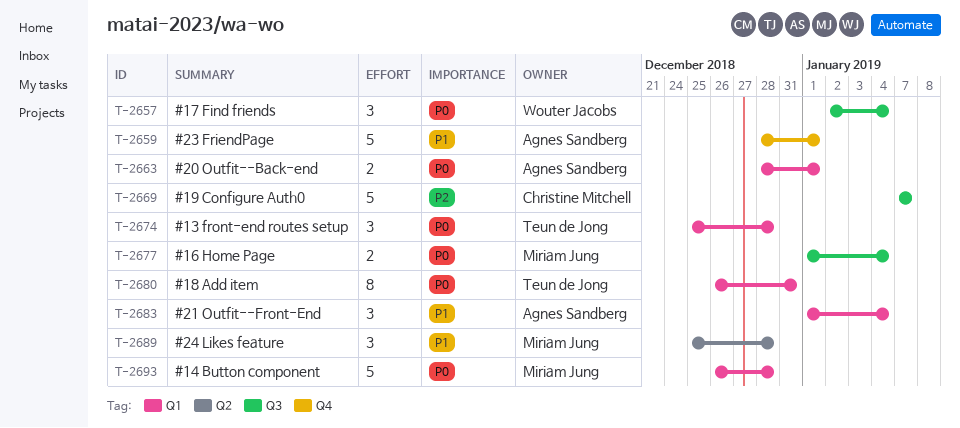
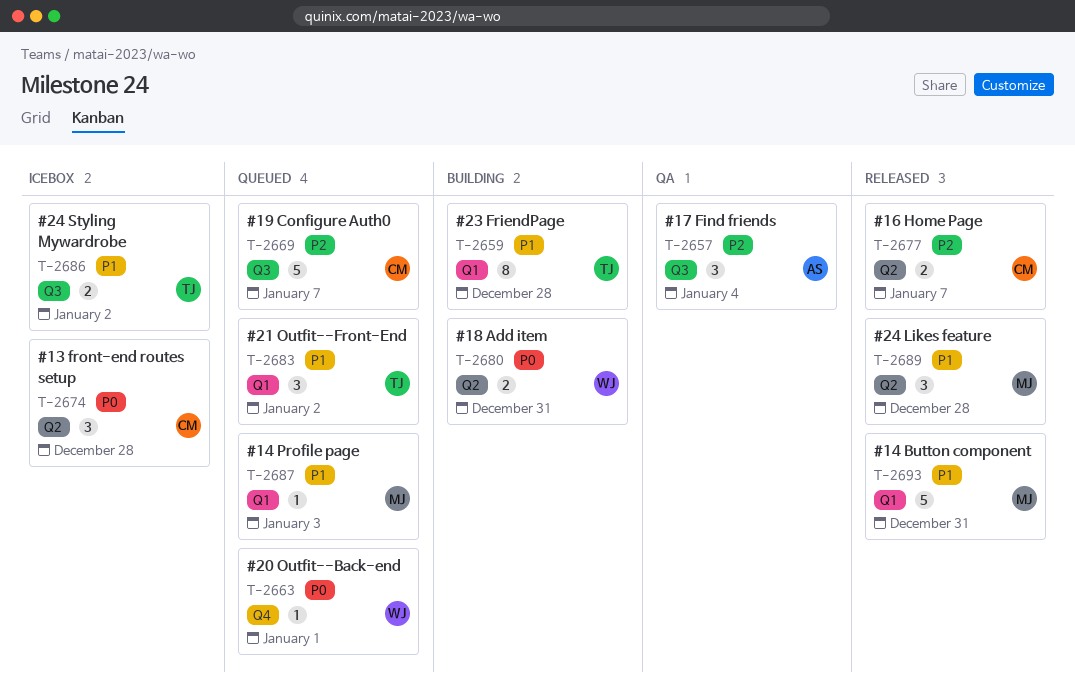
T-2657, owner: Wouter Jacobs -> Agnes Sandberg
T-2657, priority: P0 -> P2
T-2659, owner: Agnes Sandberg -> Teun de Jong
T-2659, label: Q4 -> Q1
T-2659, estimate: 5 -> 8
T-2659, due: Jan 1 -> Dec 28
T-2663, owner: Agnes Sandberg -> Wouter Jacobs
T-2663, label: Q1 -> Q4
T-2663, estimate: 2 -> 1
T-2674, owner: Teun de Jong -> Christine Mitchell
T-2674, label: Q1 -> Q2
T-2677, owner: Miriam Jung -> Christine Mitchell
T-2677, priority: P0 -> P2
T-2677, label: Q3 -> Q2
T-2677, due: Jan 4 -> Jan 7
T-2680, owner: Teun de Jong -> Wouter Jacobs
T-2680, label: Q1 -> Q2
T-2680, estimate: 8 -> 2
T-2683, owner: Agnes Sandberg -> Teun de Jong
T-2683, due: Jan 4 -> Jan 2
T-2686: none -> present
T-2687: none -> present
T-2693, priority: P0 -> P1
T-2693, due: Dec 28 -> Dec 31

